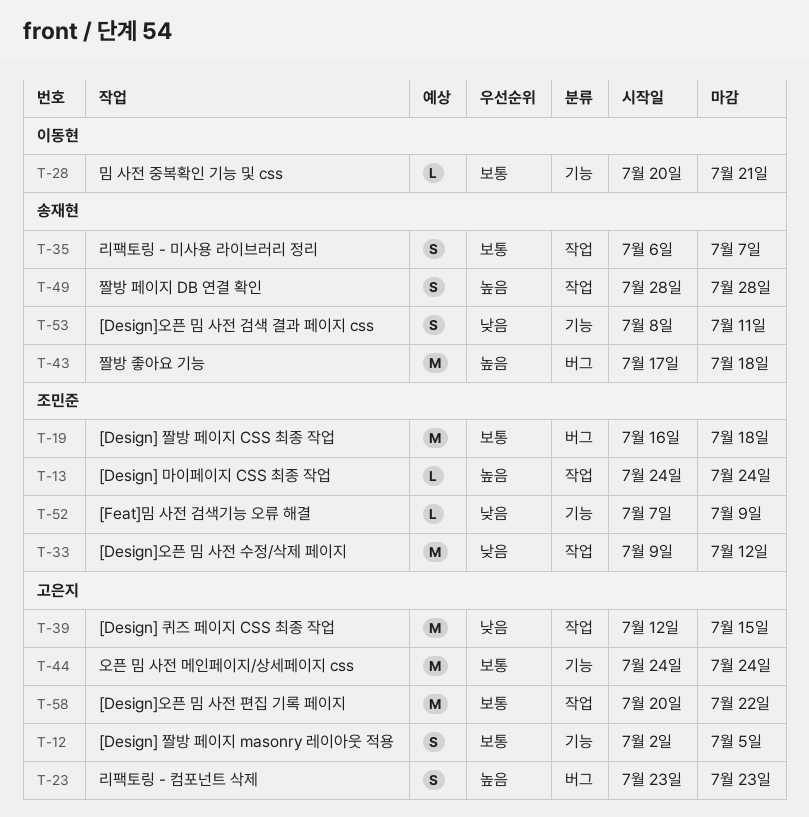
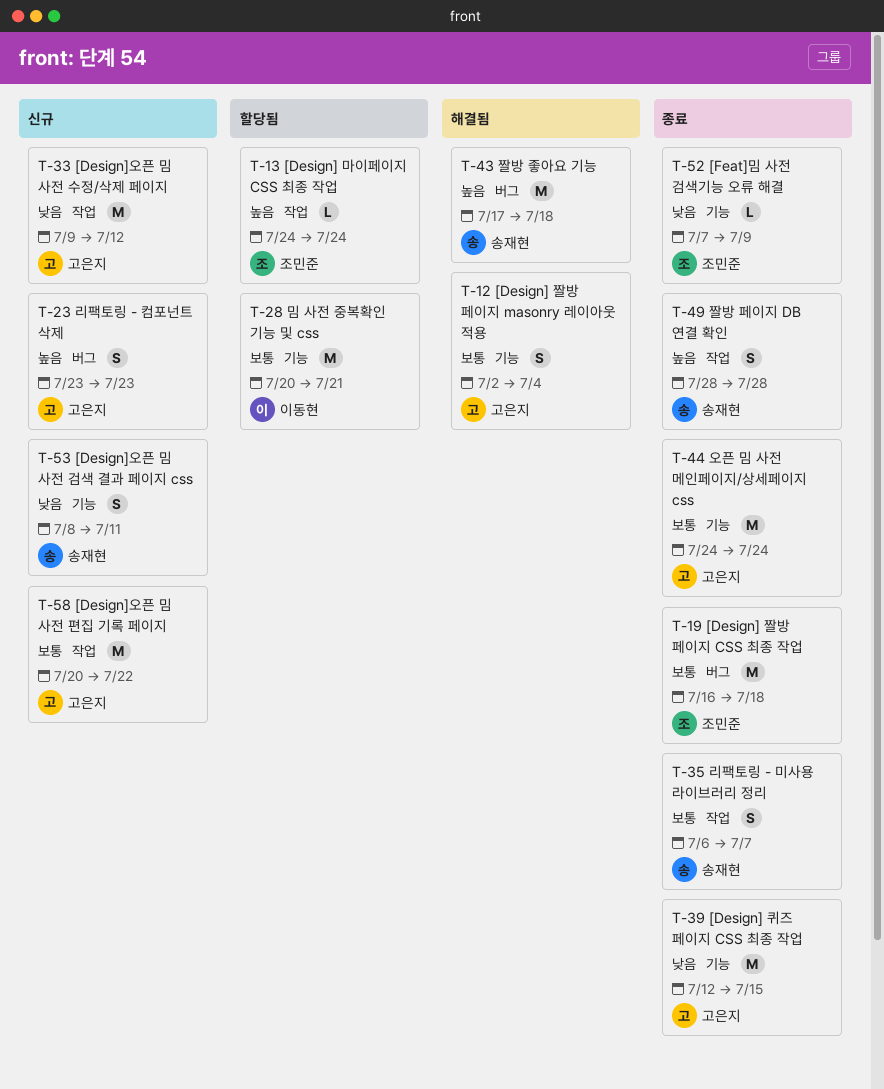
T-12, due: Jul 5 -> Jul 4
T-28, estimate: L -> M
T-33, owner: 조민준 -> 고은지
T-39, label: 작업 -> 기능

